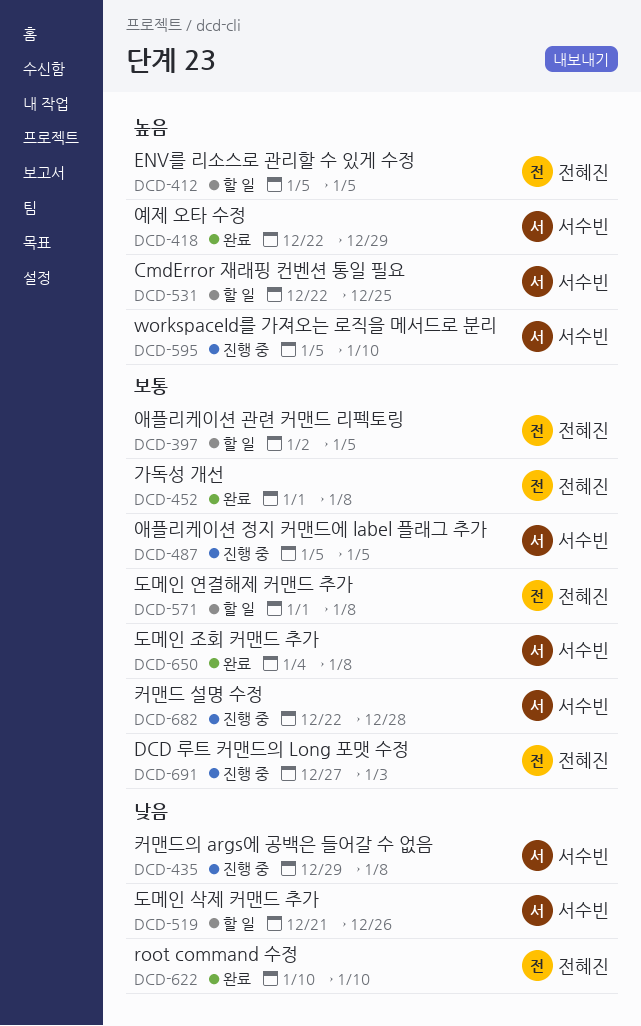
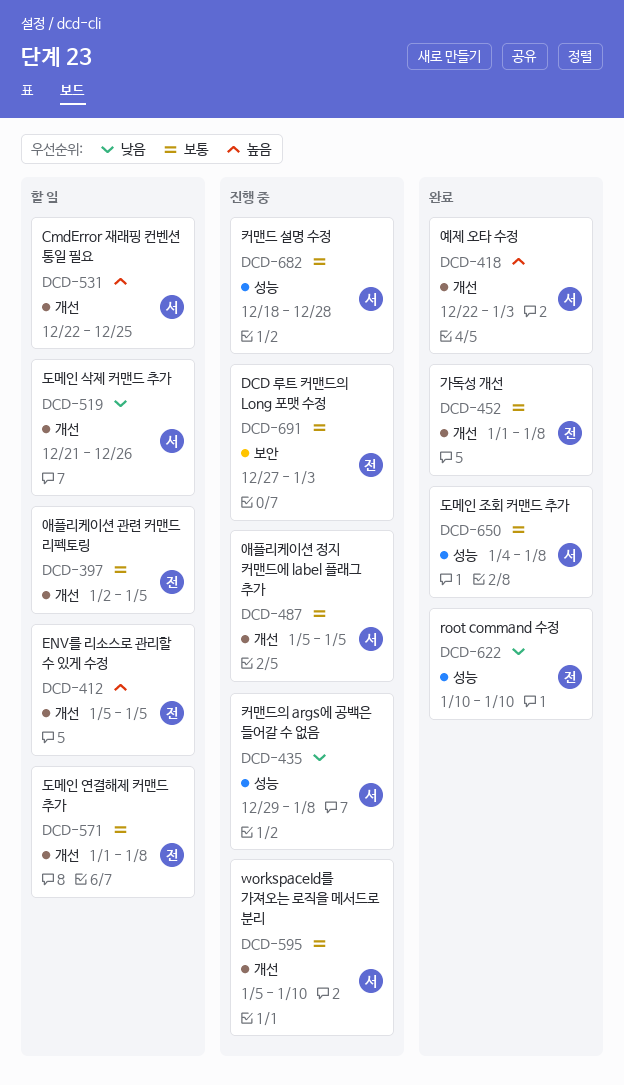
DCD-418, due: Dec 29 -> Jan 3
DCD-595, priority: 높음 -> 보통
DCD-682, start: Dec 22 -> Dec 18

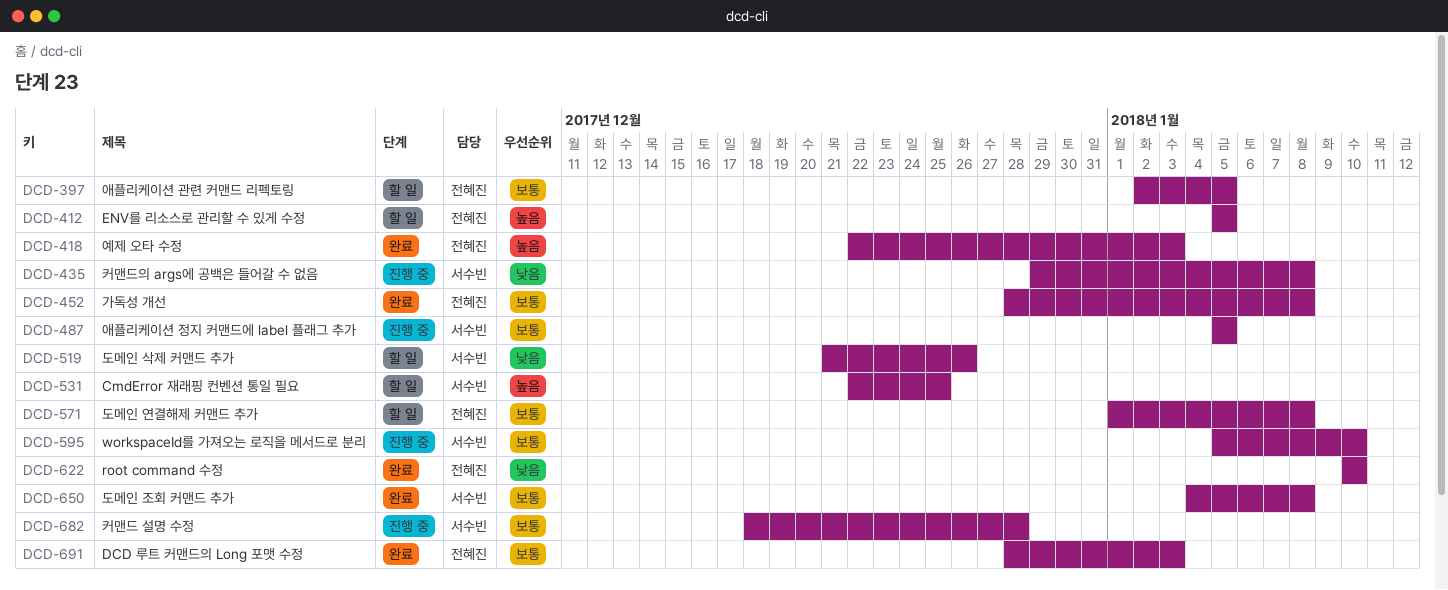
DCD-418, owner: 서수빈 -> 전혜진
DCD-452, start: Jan 1 -> Dec 28
DCD-691, status: 진행 중 -> 완료
DCD-691, start: Dec 27 -> Dec 28

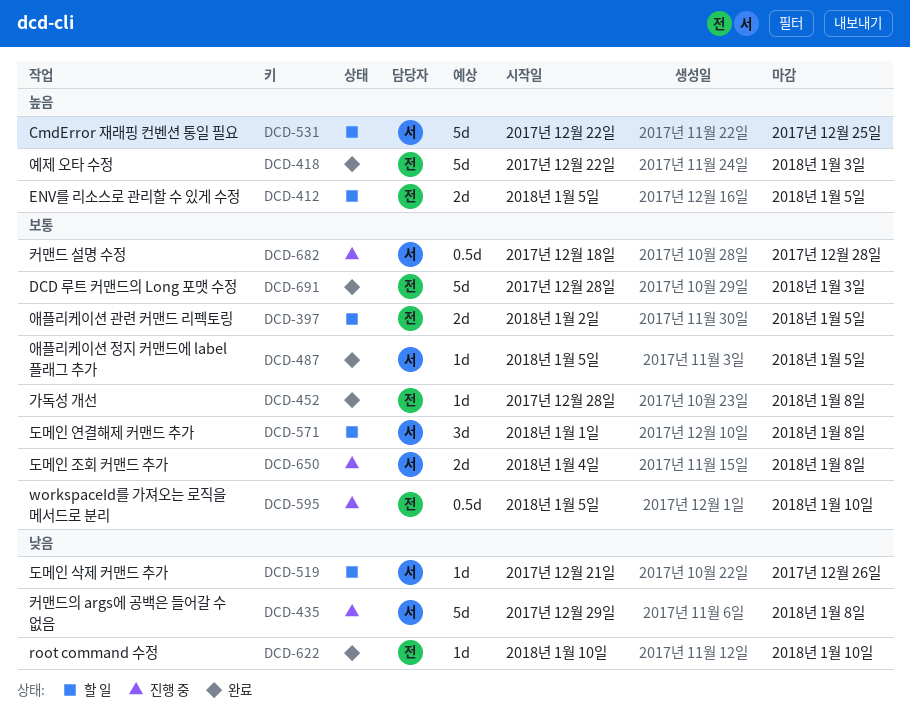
DCD-487, status: 진행 중 -> 완료
DCD-571, owner: 전혜진 -> 서수빈
DCD-595, owner: 서수빈 -> 전혜진
DCD-650, status: 완료 -> 진행 중

